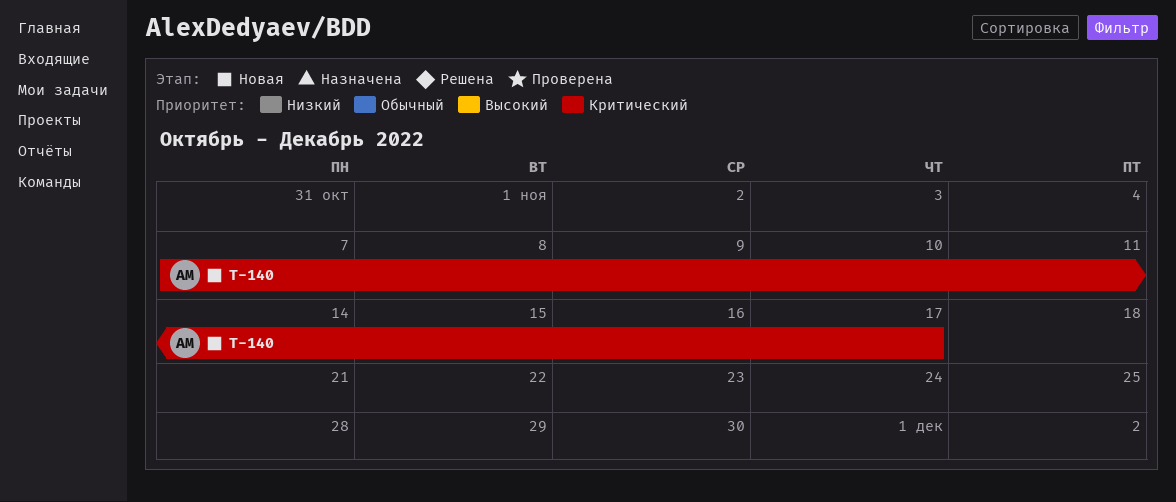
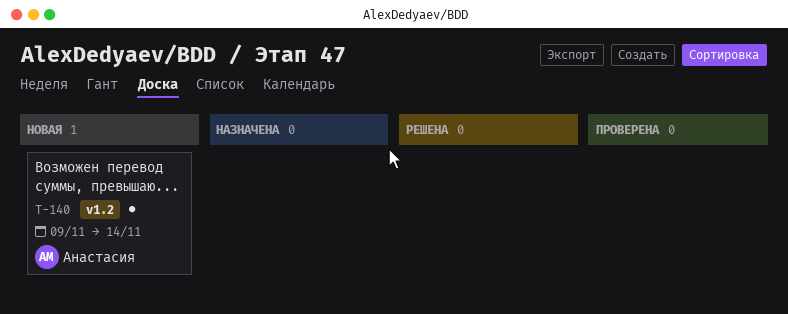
T-140, start: Nov 7 -> Nov 9
T-140, due: Nov 17 -> Nov 14

